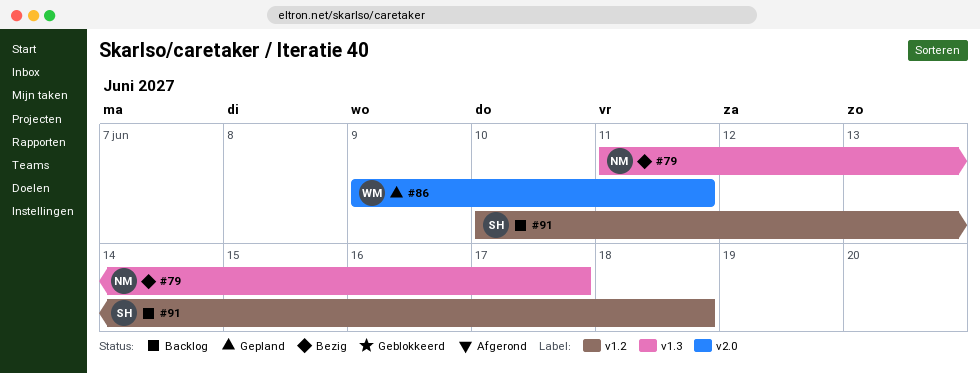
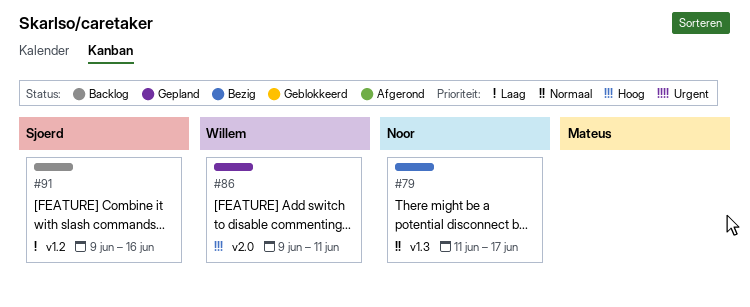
#91, start: Jun 10 -> Jun 9
#91, due: Jun 18 -> Jun 16

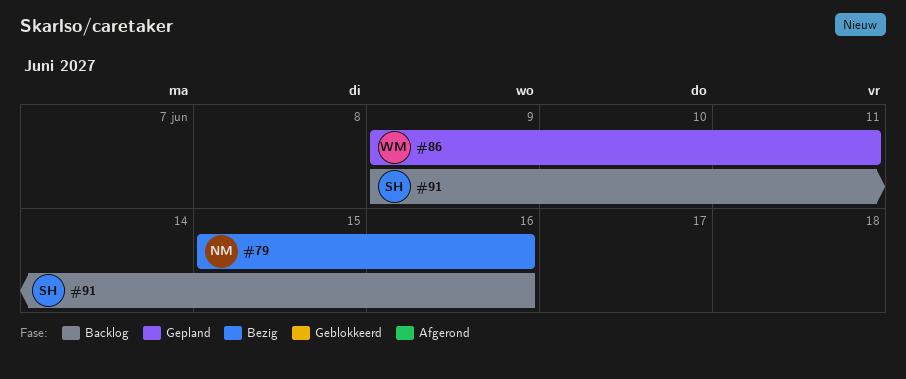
#79, start: Jun 11 -> Jun 15
#79, due: Jun 17 -> Jun 16

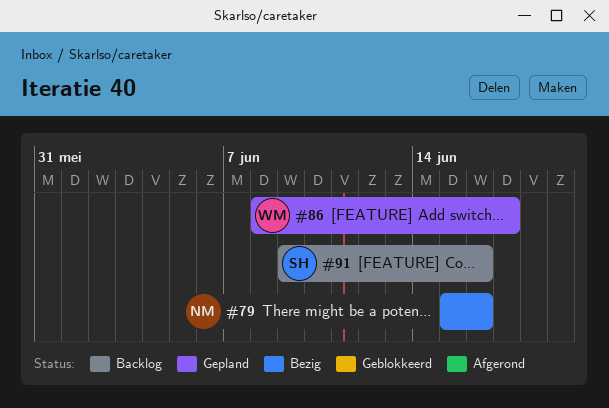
#86, start: Jun 9 -> Jun 8
#86, due: Jun 11 -> Jun 17

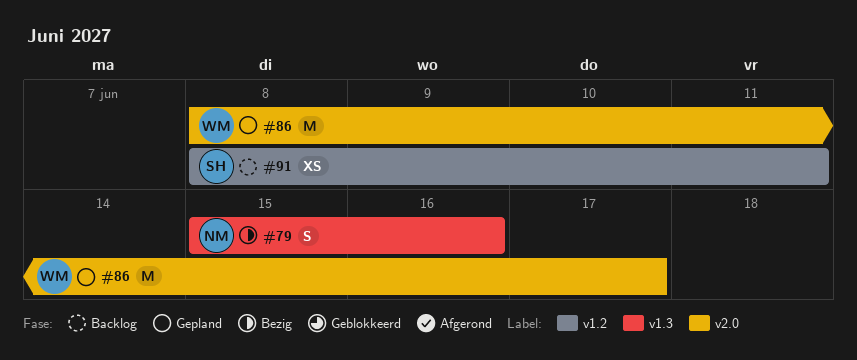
#91, start: Jun 9 -> Jun 8
#91, due: Jun 16 -> Jun 11

